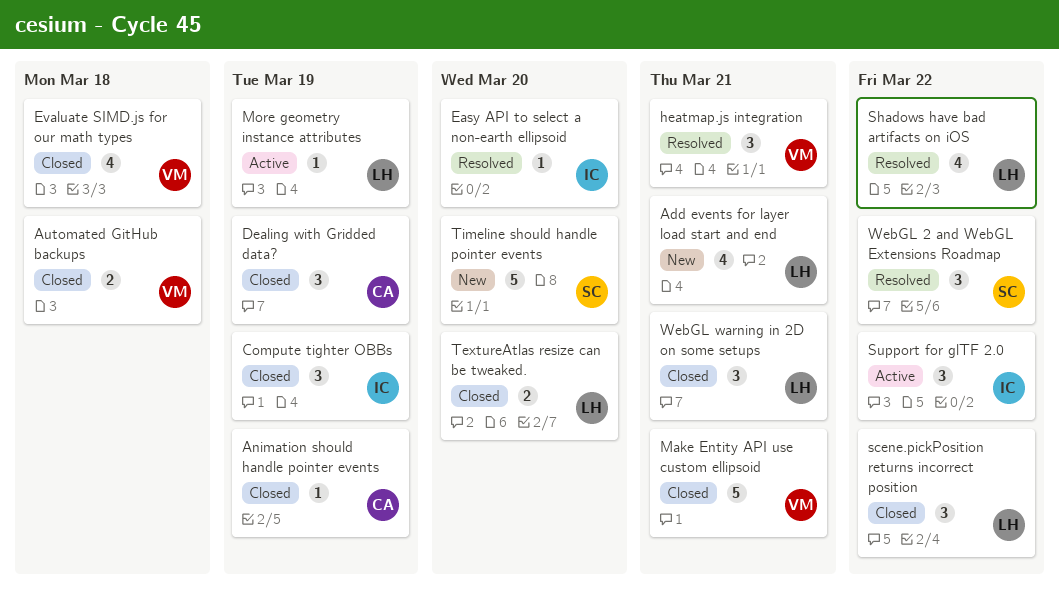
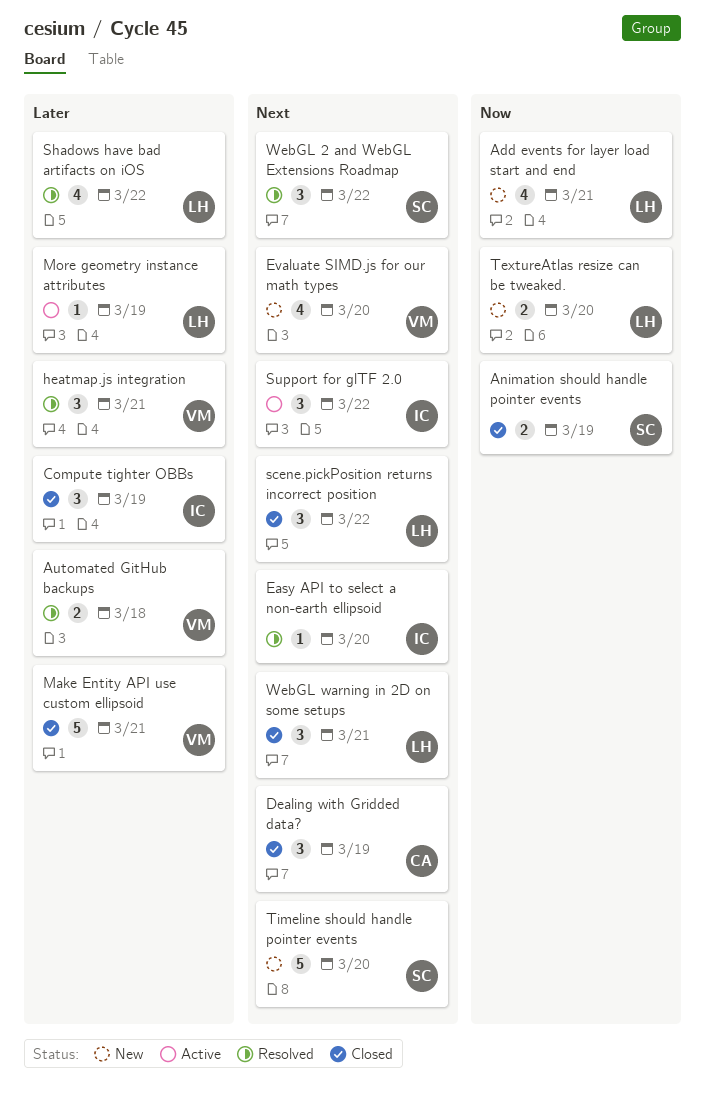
Animation should handle pointer events, owner: CA -> SC
Animation should handle pointer events, estimate: 1 -> 2
Automated GitHub backups, status: Closed -> Resolved
Evaluate SIMD.js for our math types, status: Closed -> New
Evaluate SIMD.js for our math types, due: Mar 18 -> Mar 20
TextureAtlas resize can be tweaked., status: Closed -> New

